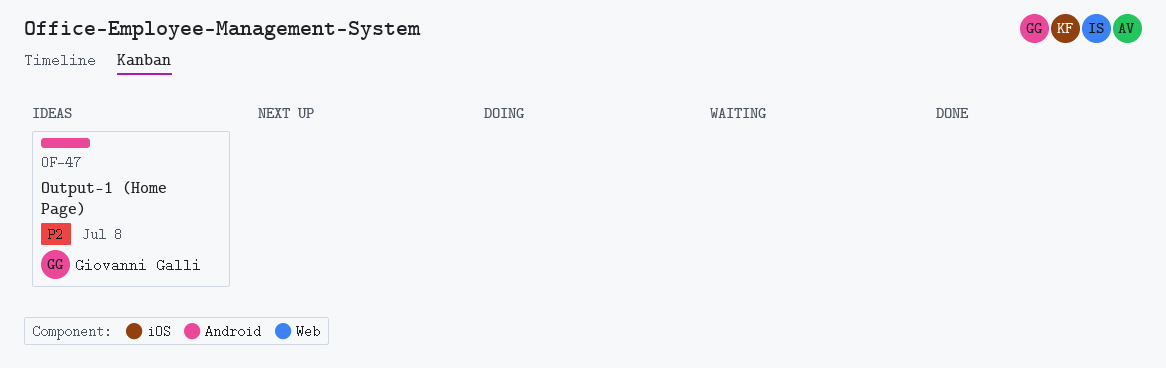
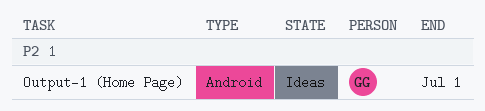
Output-1 (Home Page), due: Jul 8 -> Jul 1

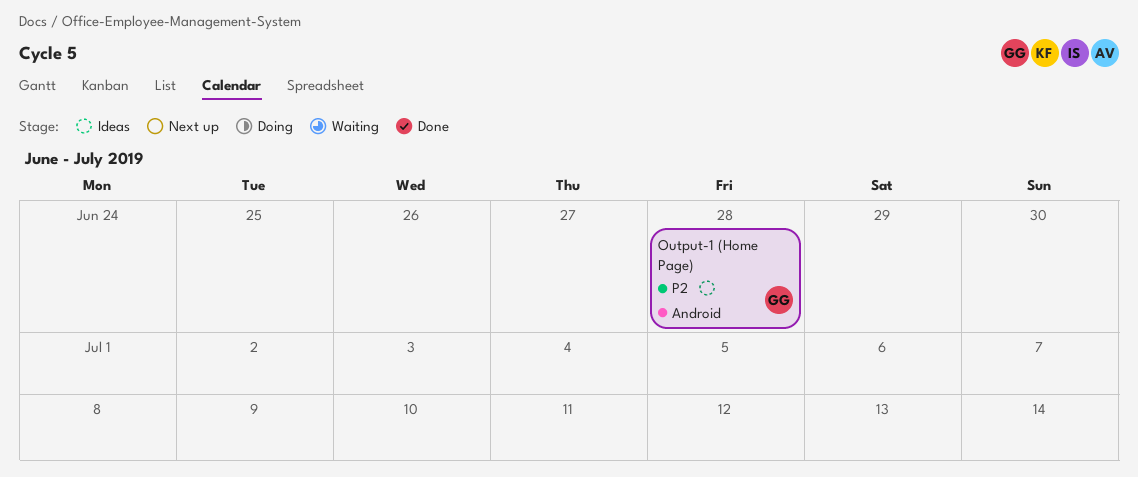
Output-1 (Home Page), due: Jul 1 -> Jun 28

